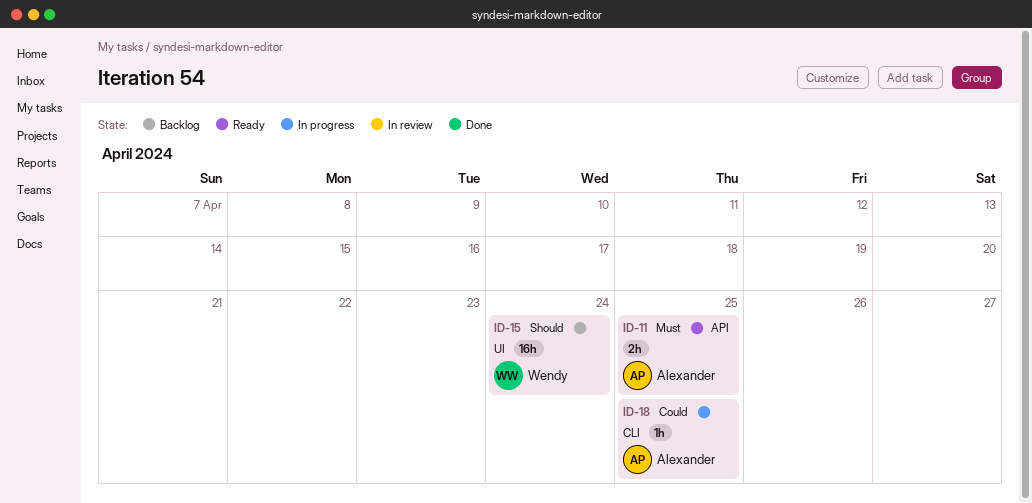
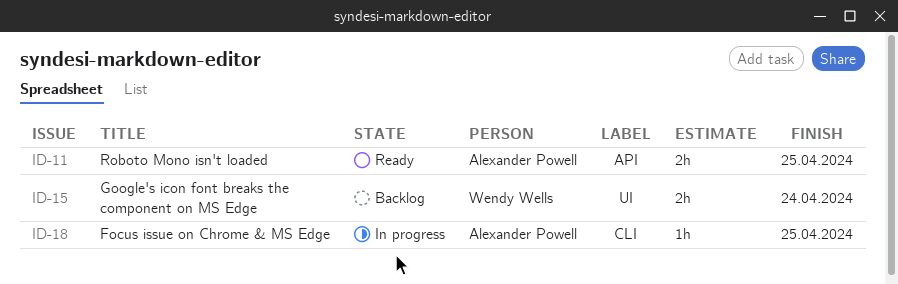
ID-15, estimate: 16h -> 2h

